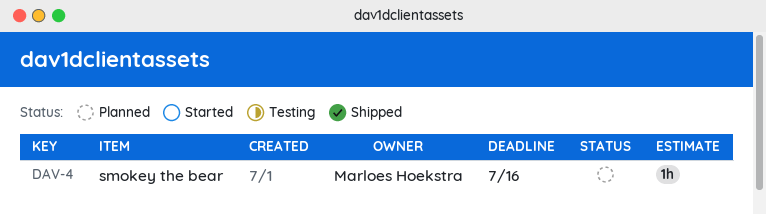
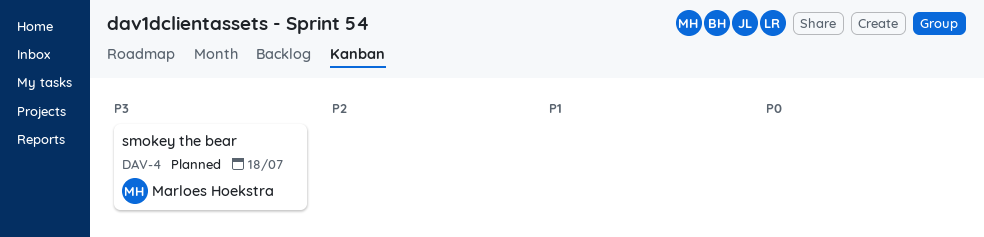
DAV-4, due: Jul 16 -> Jul 18

